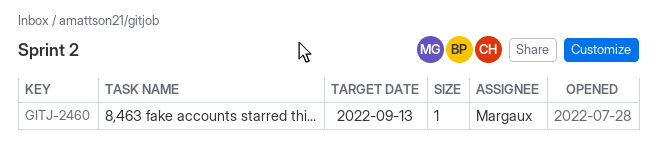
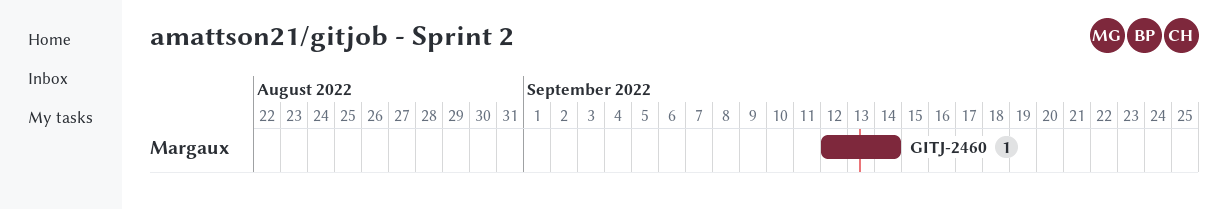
GITJ-2460, due: Sep 13 -> Sep 14

